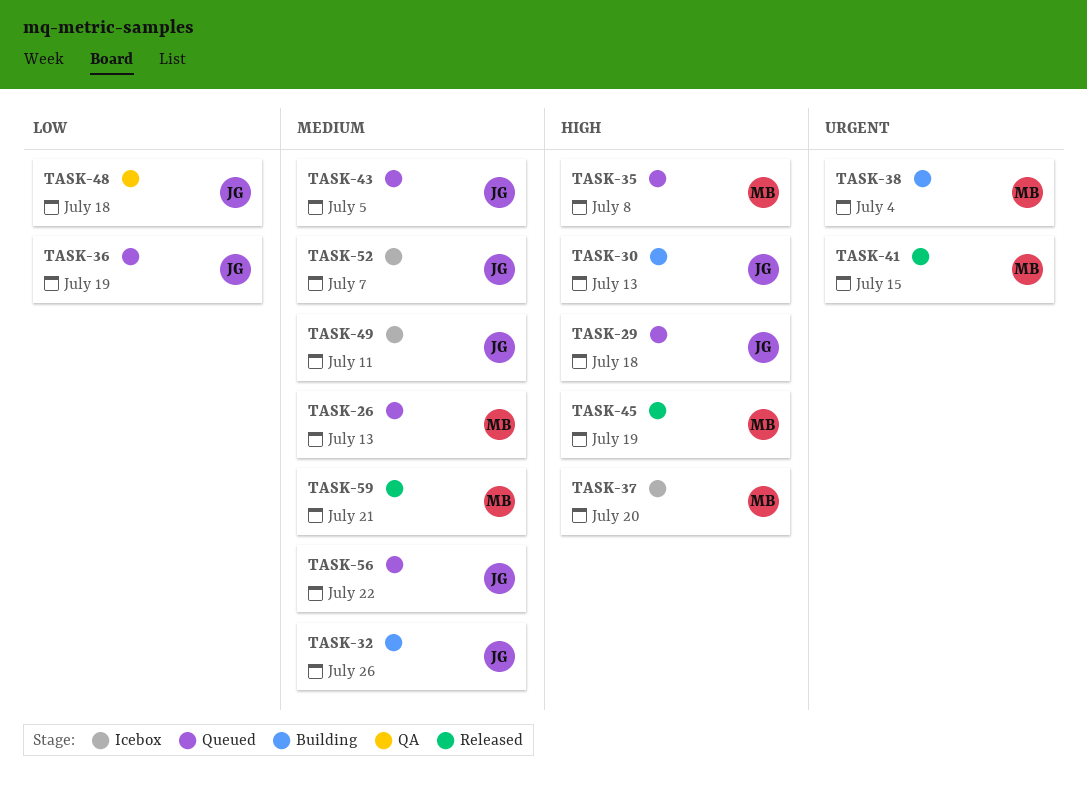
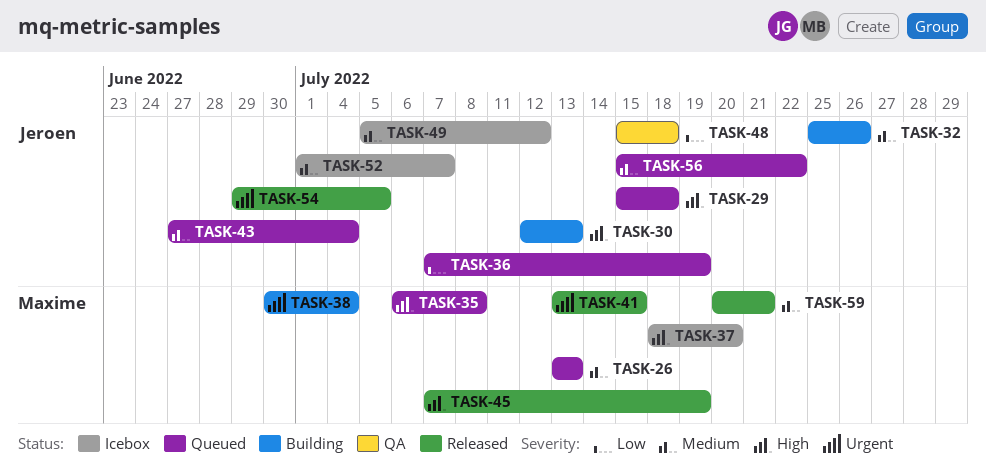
TASK-43, due: Jul 5 -> Jul 4
TASK-49, due: Jul 11 -> Jul 12
TASK-54: none -> present

